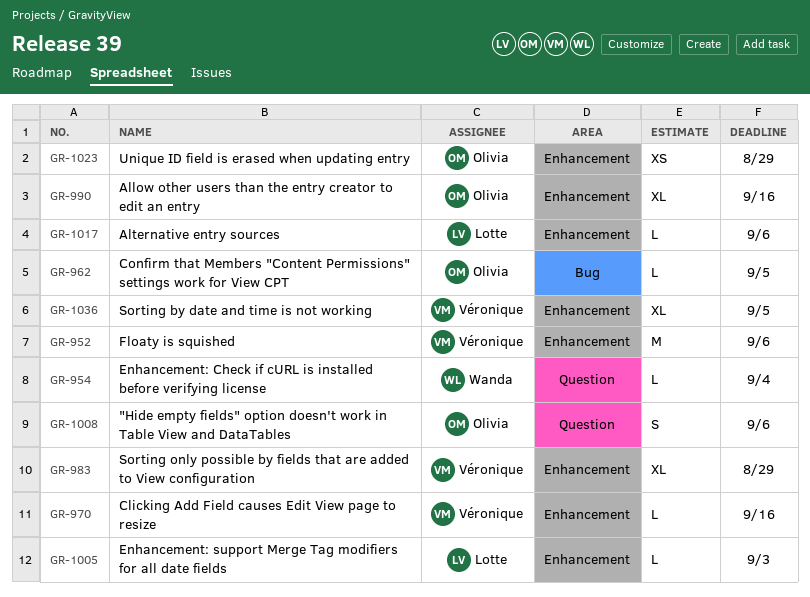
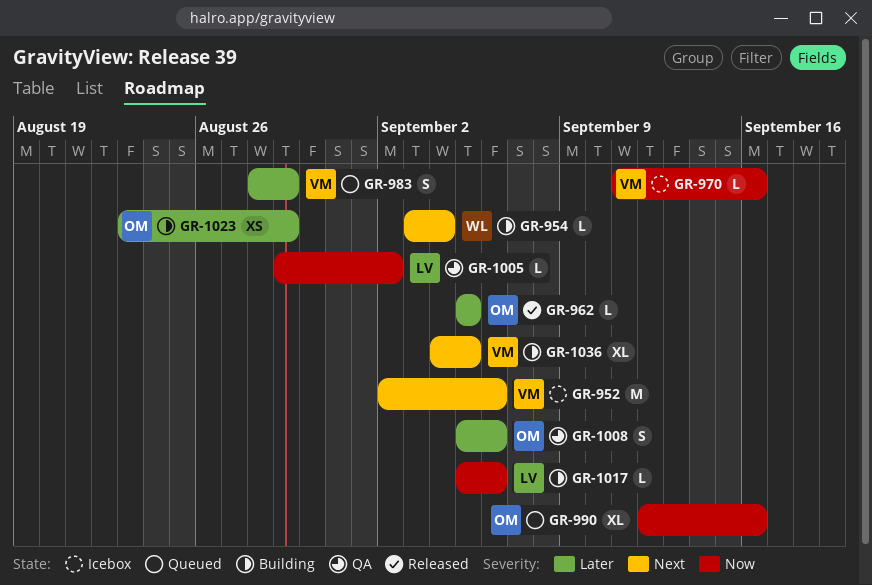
GR-983, estimate: XL -> S
GR-1005, due: Sep 3 -> Sep 2

